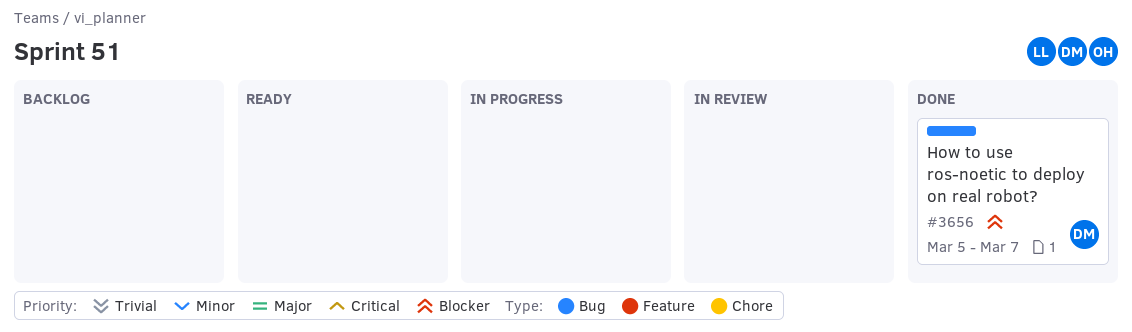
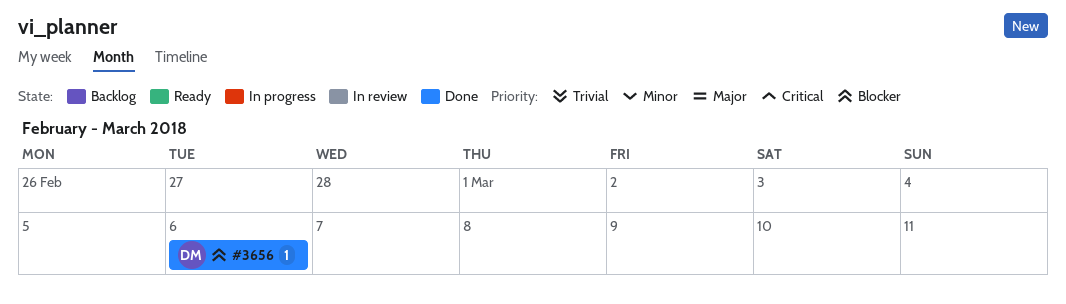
#3656, start: Mar 5 -> Mar 6
#3656, due: Mar 7 -> Mar 6

